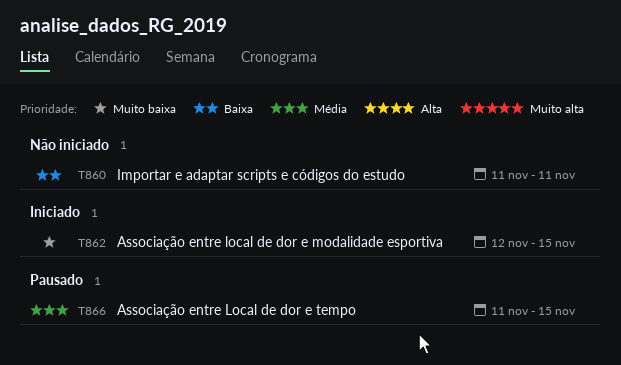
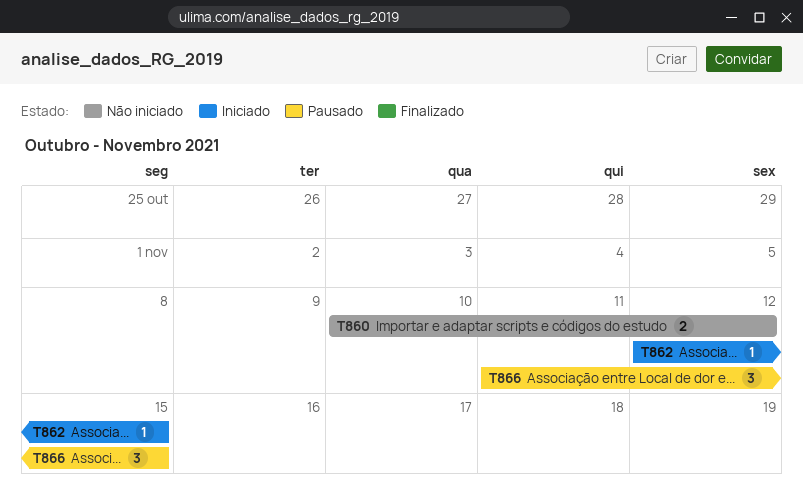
T860, start: Nov 11 -> Nov 10
T860, due: Nov 11 -> Nov 12

